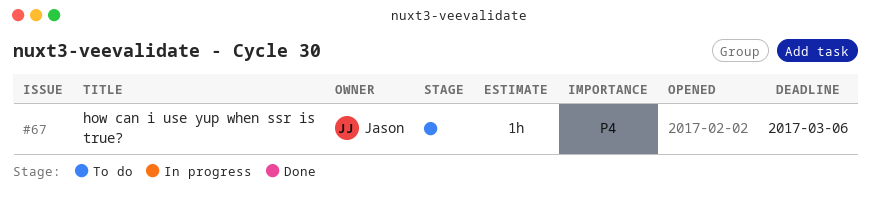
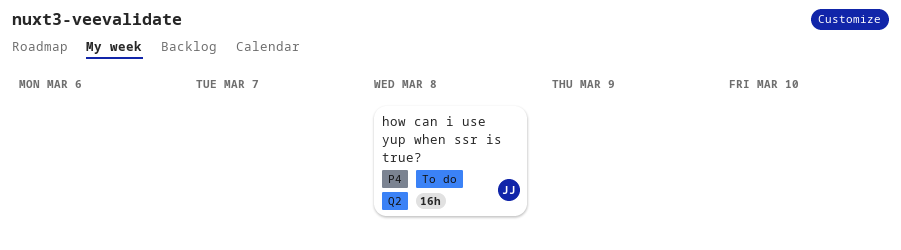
how can i use yup when ssr is true?, estimate: 1h -> 16h
how can i use yup when ssr is true?, due: Mar 6 -> Mar 8

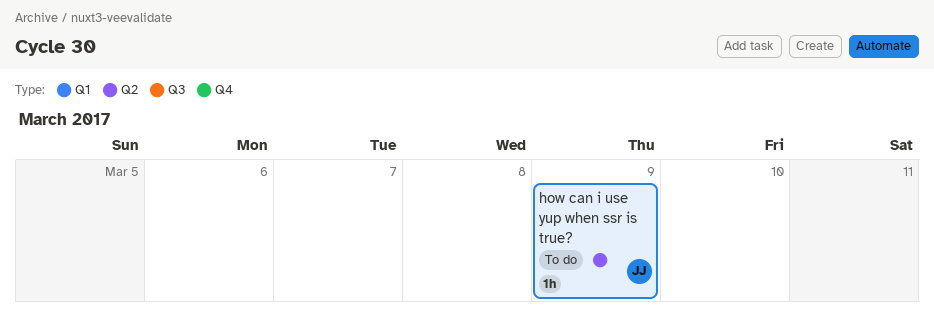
how can i use yup when ssr is true?, estimate: 16h -> 1h
how can i use yup when ssr is true?, due: Mar 8 -> Mar 9

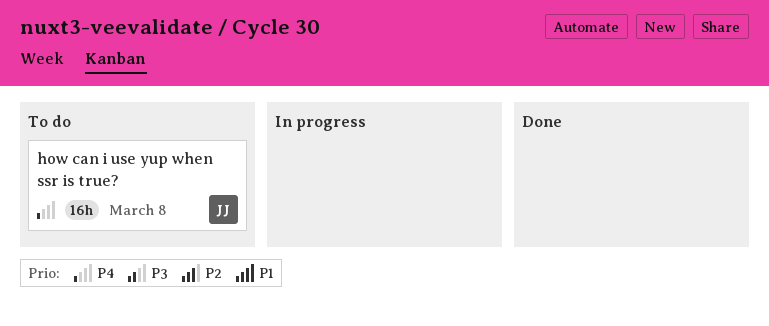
how can i use yup when ssr is true?, estimate: 1h -> 16h
how can i use yup when ssr is true?, due: Mar 9 -> Mar 8

